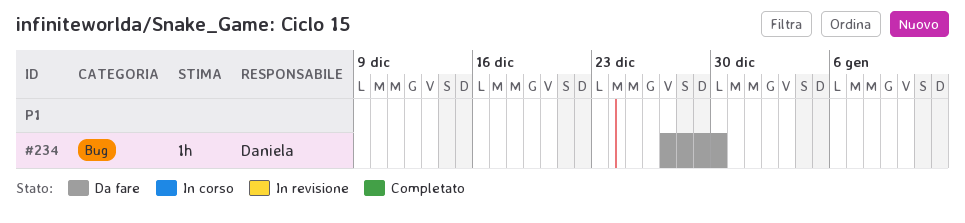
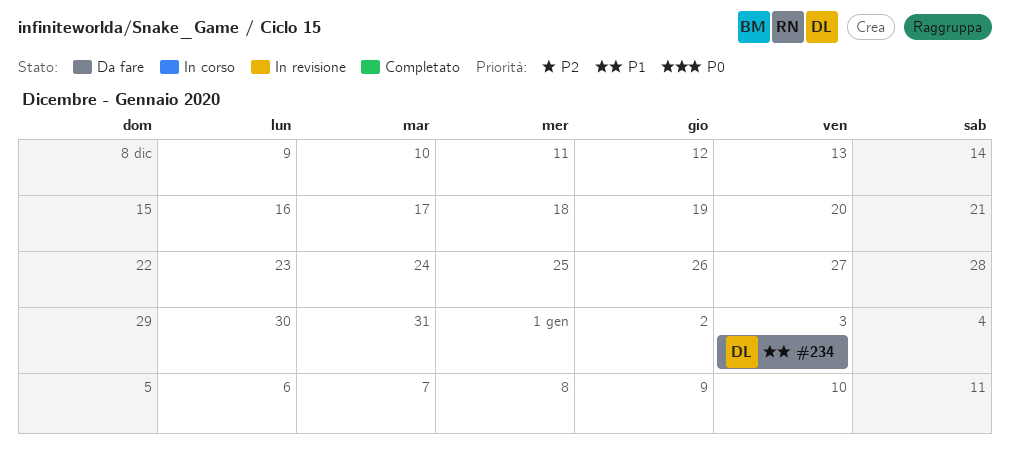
#234, start: Dec 27 -> Jan 3
#234, due: Dec 30 -> Jan 3

